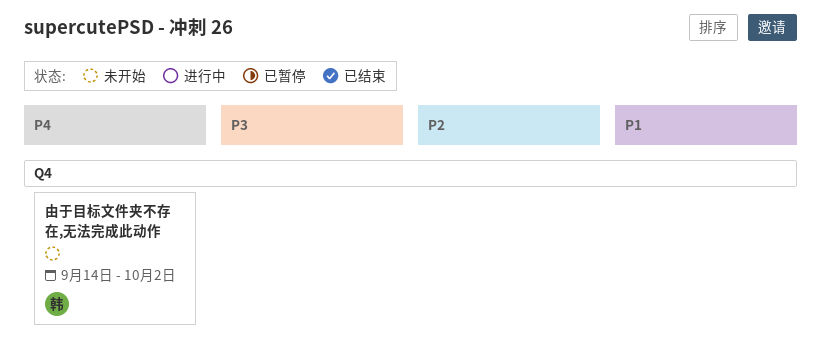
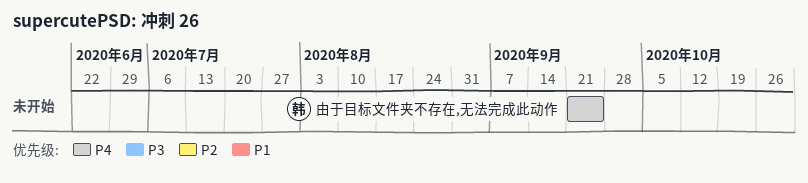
由于目标文件夹不存在,无法完成此动作, start: Sep 14 -> Sep 21
由于目标文件夹不存在,无法完成此动作, due: Oct 2 -> Sep 25

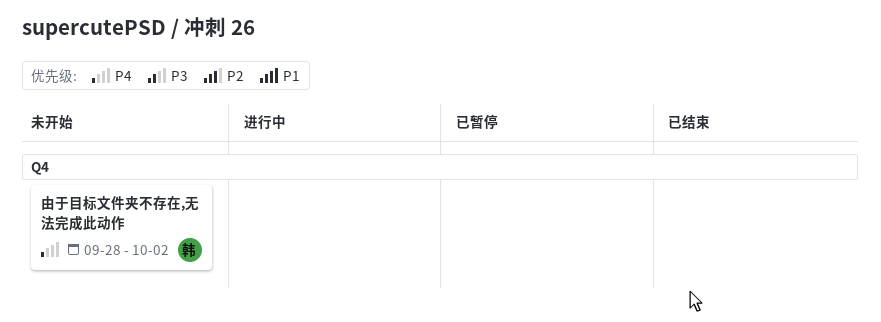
由于目标文件夹不存在,无法完成此动作, start: Sep 21 -> Sep 28
由于目标文件夹不存在,无法完成此动作, due: Sep 25 -> Oct 2

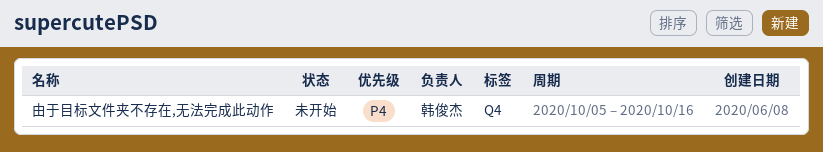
由于目标文件夹不存在,无法完成此动作, start: Sep 28 -> Oct 5
由于目标文件夹不存在,无法完成此动作, due: Oct 2 -> Oct 16

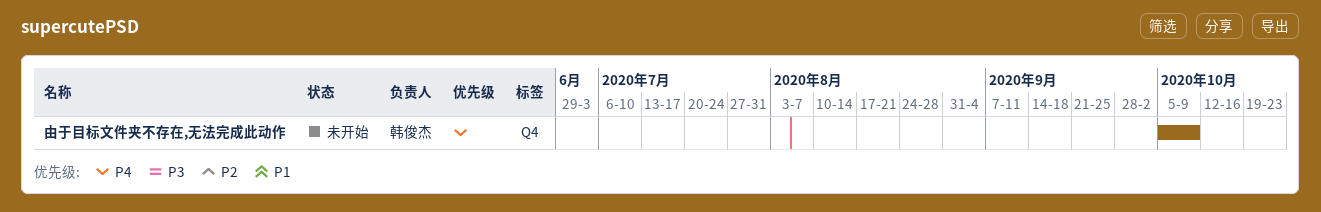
由于目标文件夹不存在,无法完成此动作, due: Oct 16 -> Oct 9

